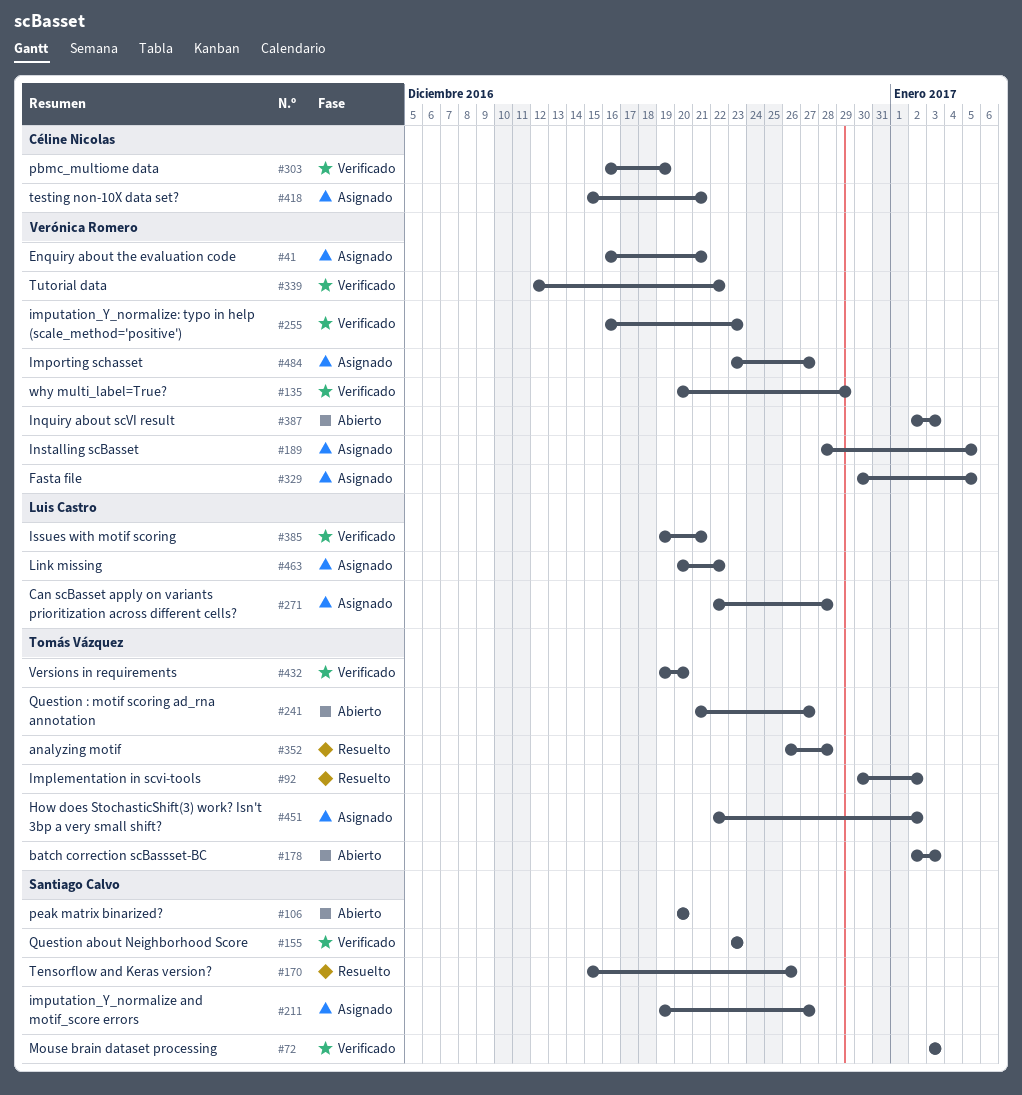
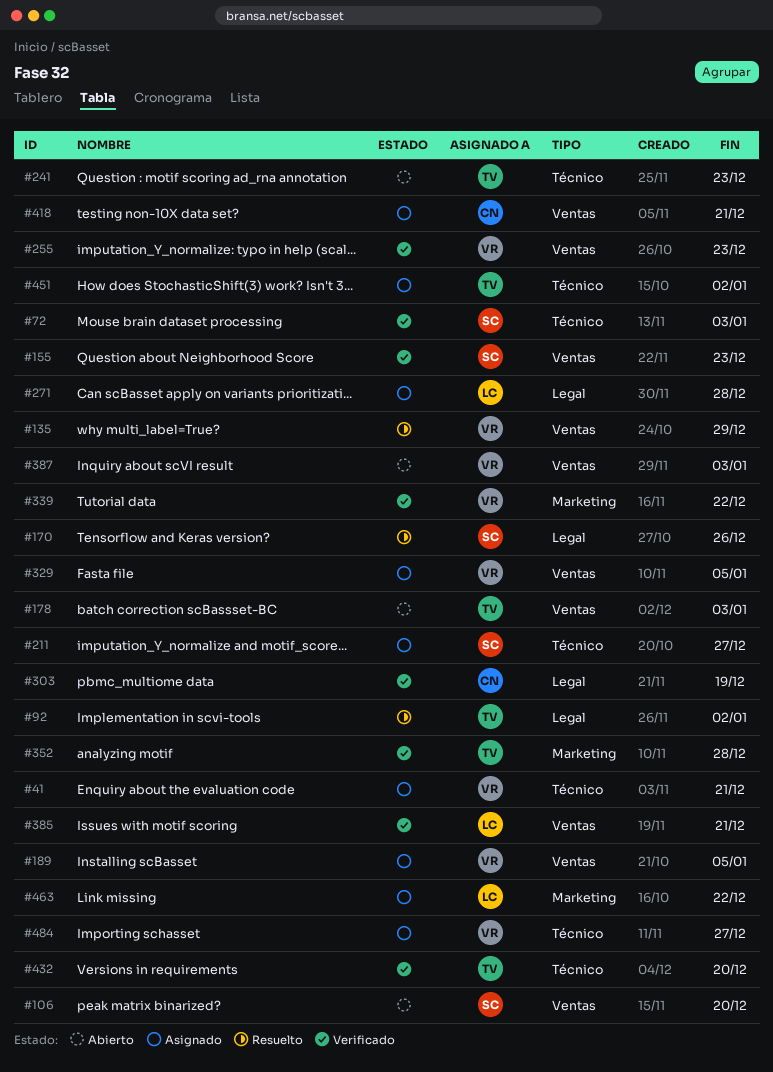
#135, status: Verificado -> Resuelto
#241, due: Dec 27 -> Dec 23
#352, status: Resuelto -> Verificado

